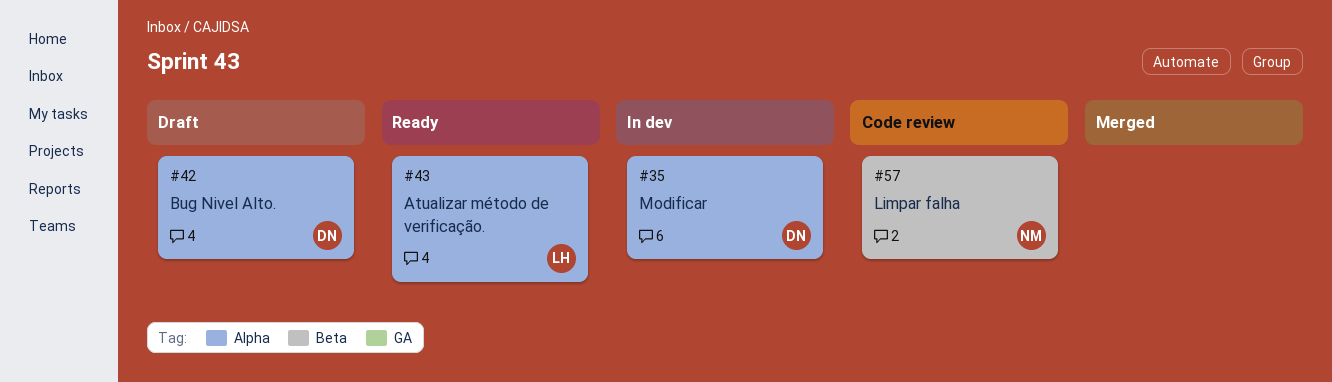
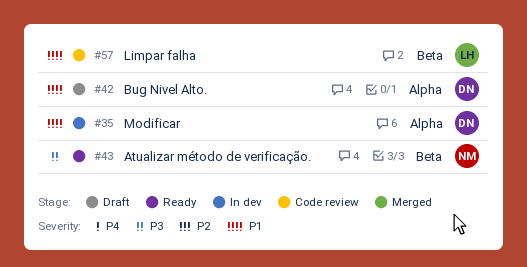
#43, owner: LH -> NM
#43, label: Alpha -> Beta
#57, owner: NM -> LH

